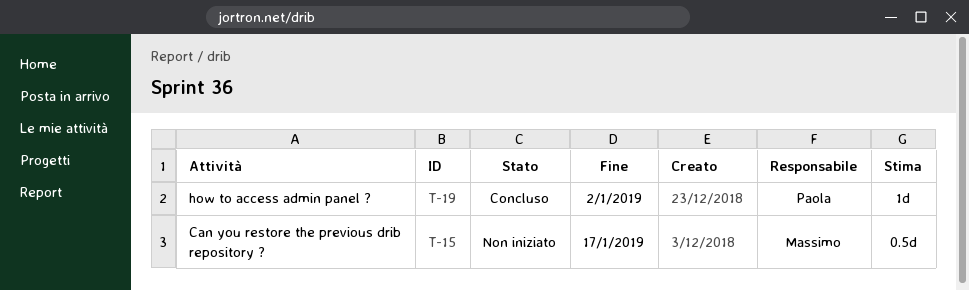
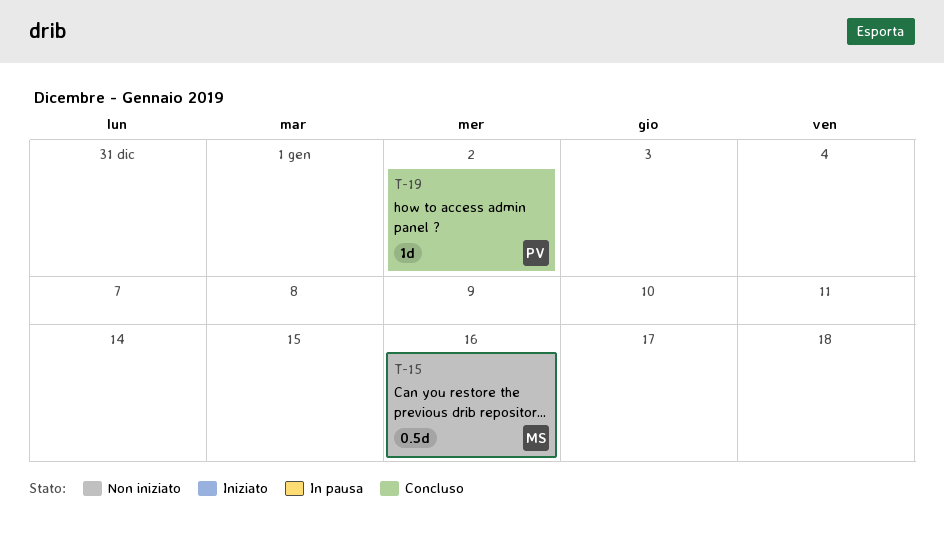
T-15, due: Jan 17 -> Jan 16

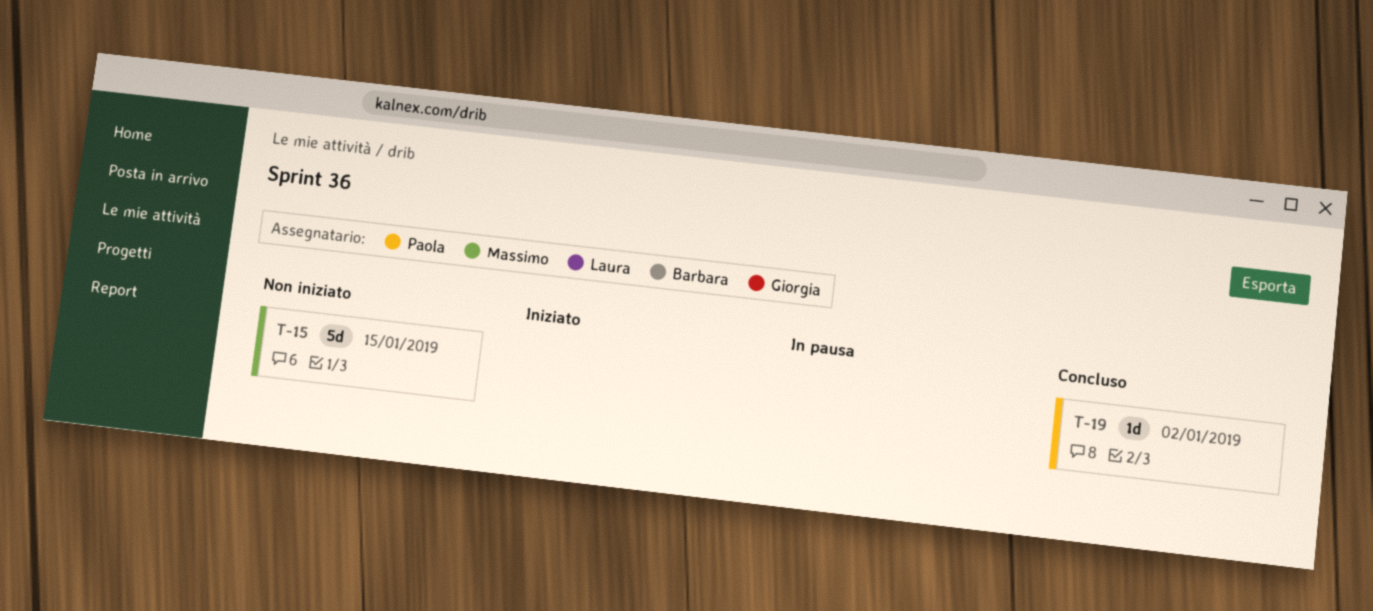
T-15, estimate: 0.5d -> 5d
T-15, due: Jan 16 -> Jan 15

